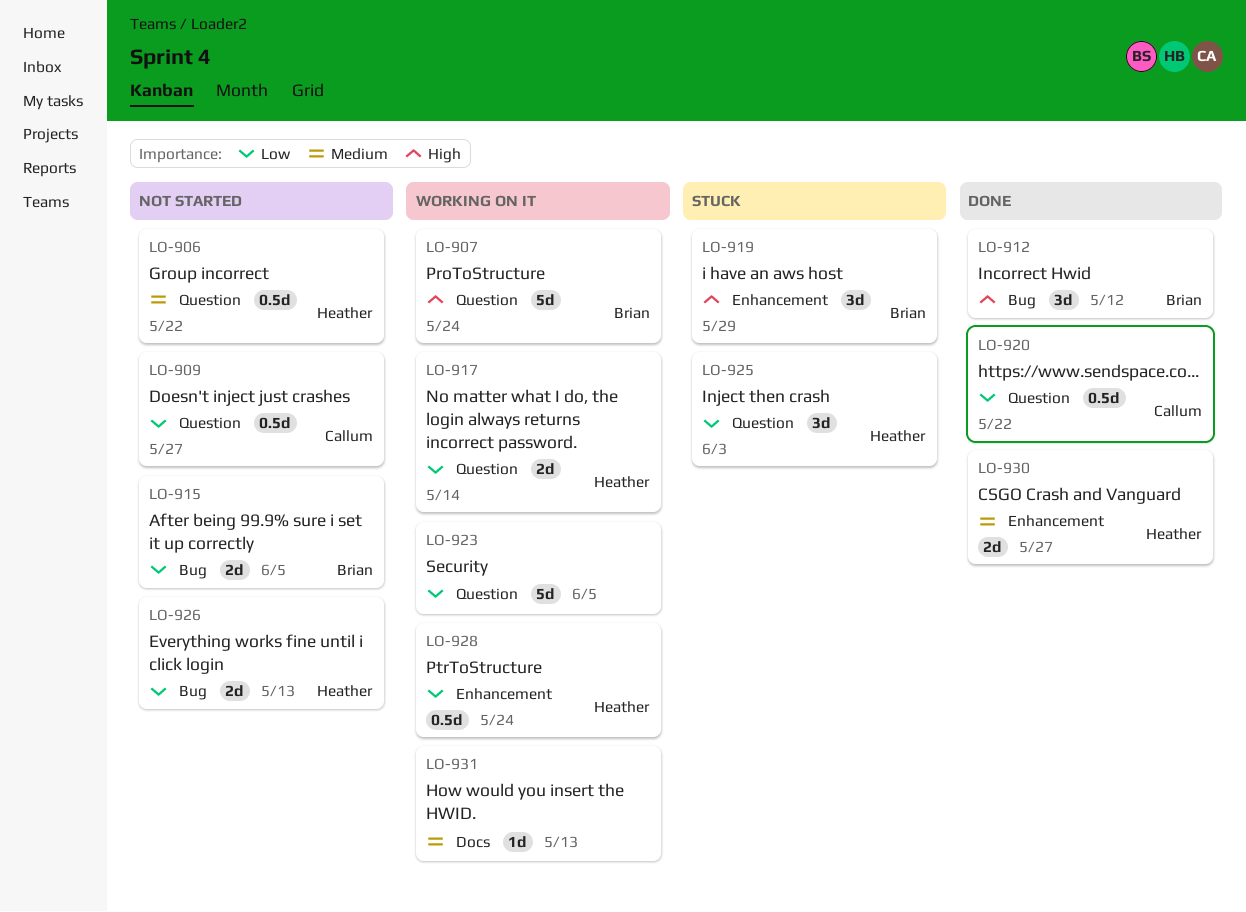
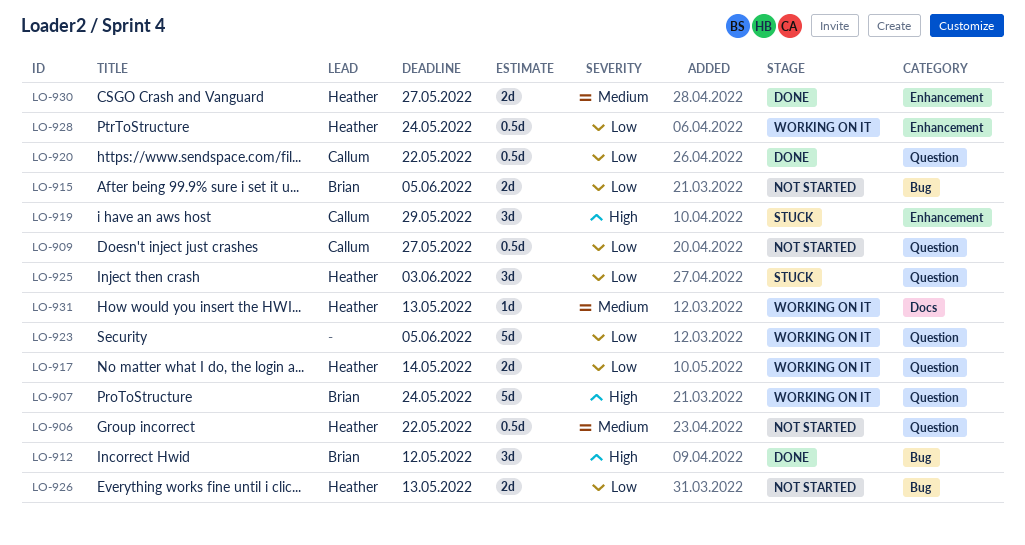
LO-919, owner: Brian -> Callum
LO-931, owner: none -> Heather

